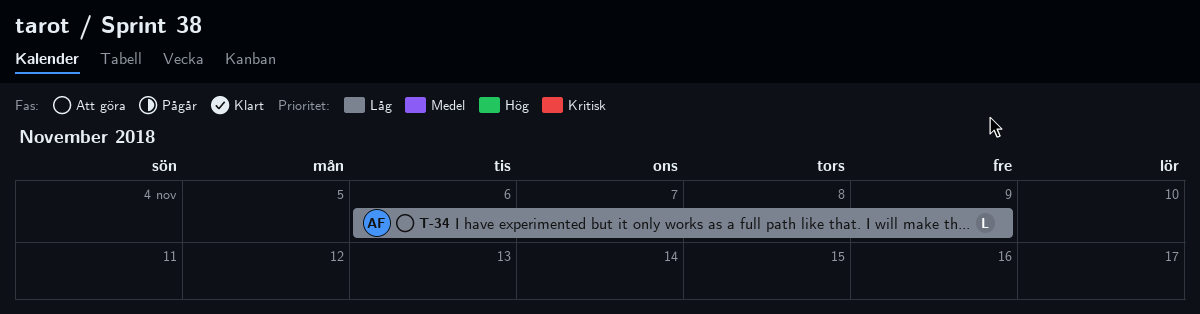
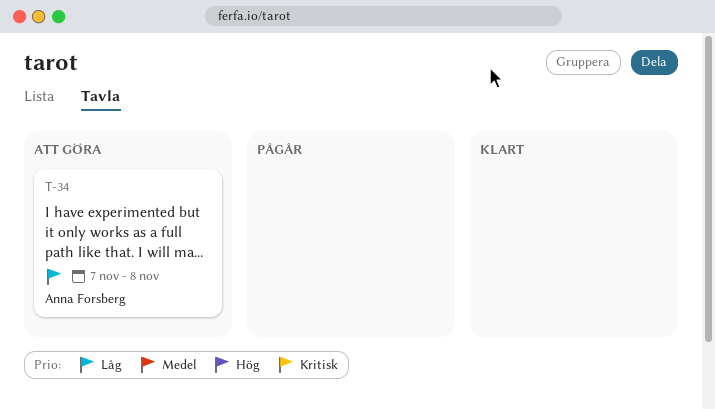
T-34, start: Nov 6 -> Nov 7
T-34, due: Nov 9 -> Nov 8

